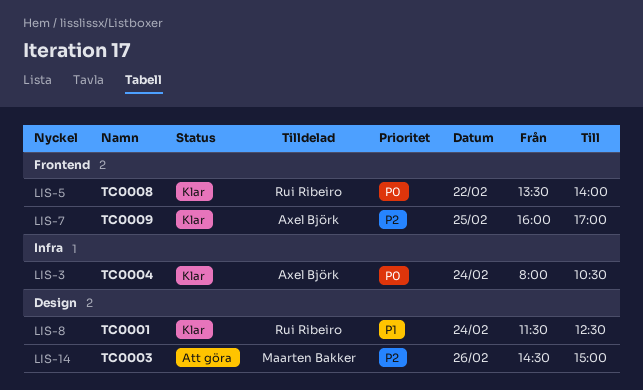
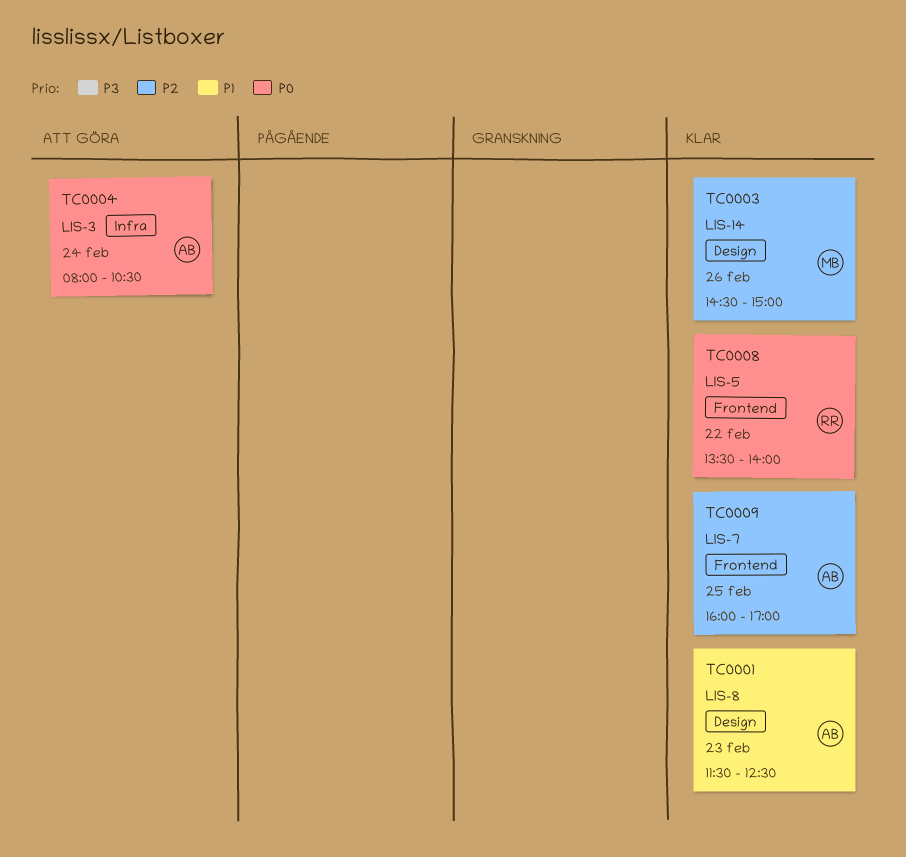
LIS-3, status: Klar -> Att göra
LIS-8, owner: Rui Ribeiro -> Axel Björk
LIS-8, day: Feb 24 -> Feb 23
LIS-14, status: Att göra -> Klar

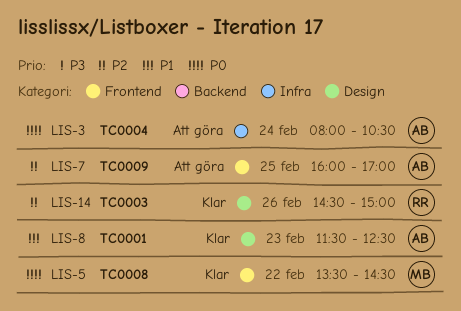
LIS-5, owner: RR -> MB
LIS-5, ends: 14:00 -> 14:30
LIS-7, status: Klar -> Att göra
LIS-14, owner: MB -> RR

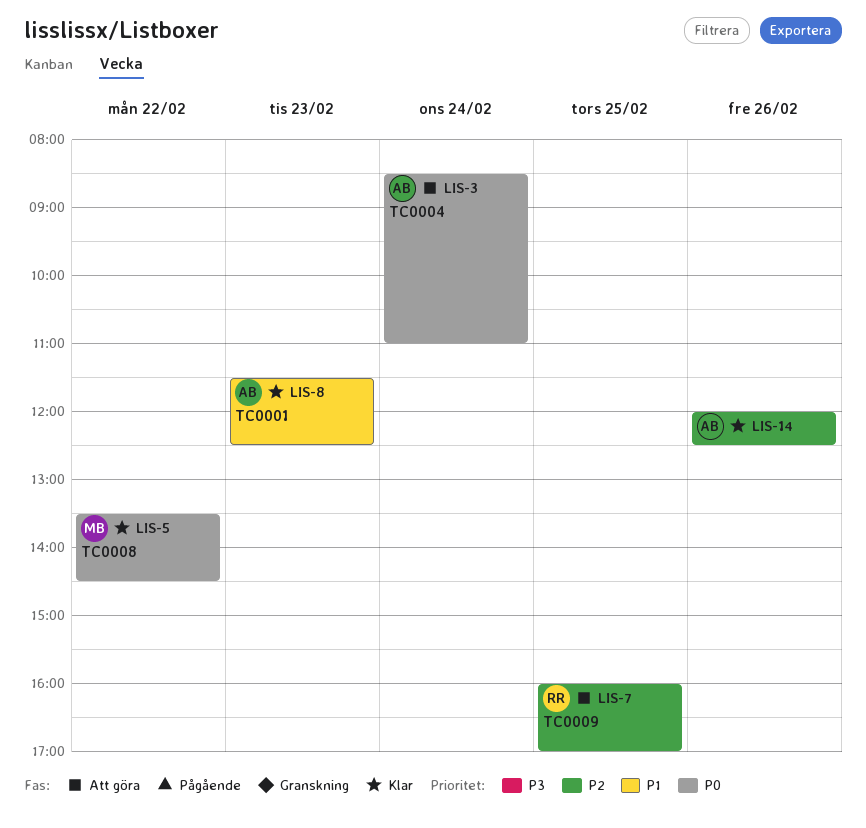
LIS-3, begins: 08:00 -> 08:30
LIS-3, ends: 10:30 -> 11:00
LIS-7, owner: AB -> RR
LIS-14, owner: RR -> AB
LIS-14, begins: 14:30 -> 12:00
LIS-14, ends: 15:00 -> 12:30

